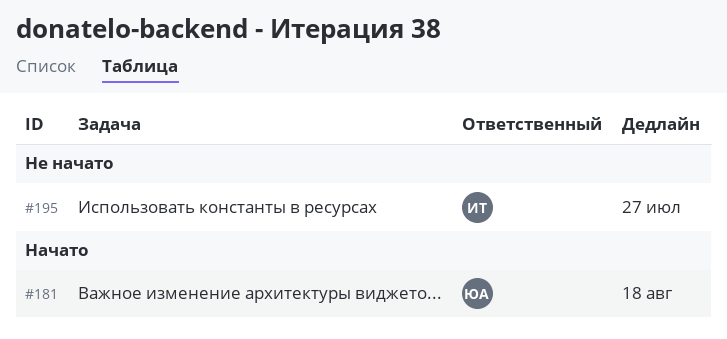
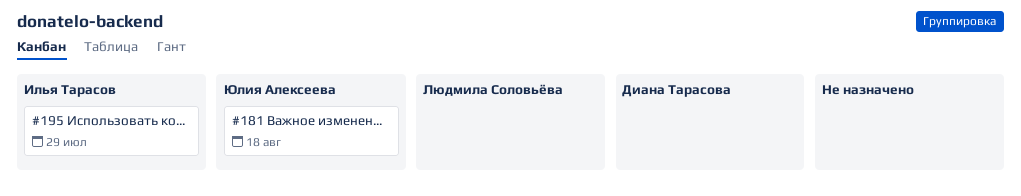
#195, due: Jul 27 -> Jul 29

